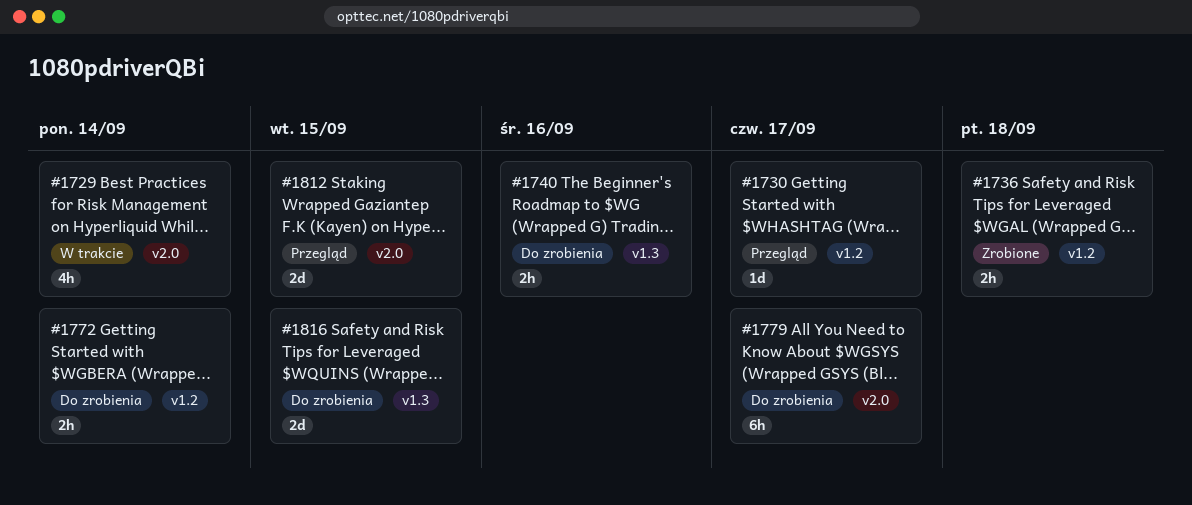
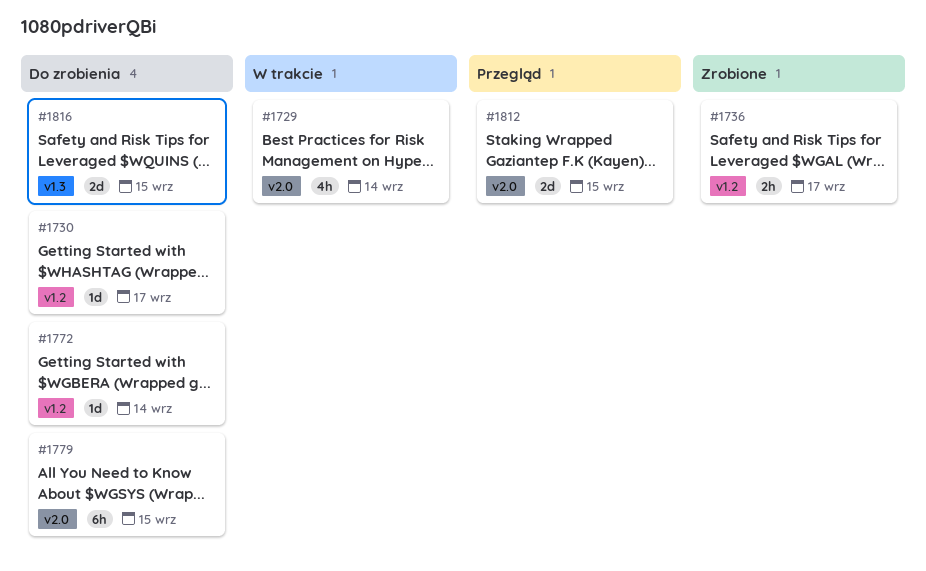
#1730, status: Przegląd -> Do zrobienia
#1736, due: Sep 18 -> Sep 17
#1740: present -> none
#1772, estimate: 2h -> 1d
#1779, due: Sep 17 -> Sep 15

